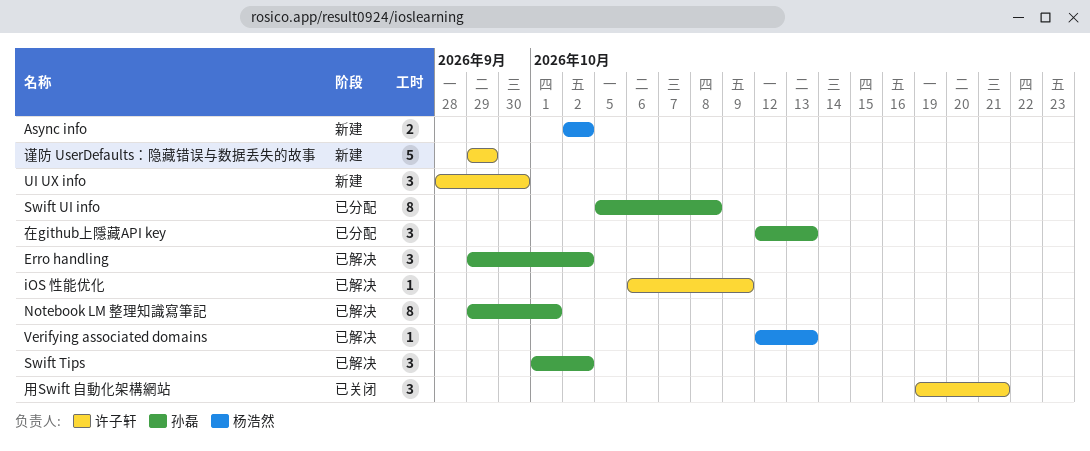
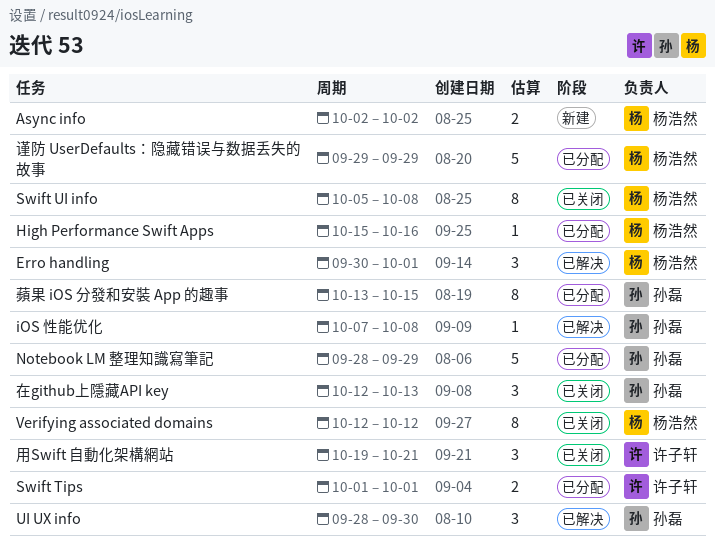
Erro handling, owner: 孙磊 -> 杨浩然
Erro handling, start: Sep 29 -> Sep 30
Erro handling, due: Oct 2 -> Oct 1
High Performance Swift Apps: none -> present
iOS 性能优化, owner: 许子轩 -> 孙磊
iOS 性能优化, start: Oct 6 -> Oct 7
iOS 性能优化, due: Oct 9 -> Oct 8
Notebook LM 整理知識寫筆記, status: 已解决 -> 已分配
Notebook LM 整理知識寫筆記, estimate: 8 -> 5
Notebook LM 整理知識寫筆記, start: Sep 29 -> Sep 28
Notebook LM 整理知識寫筆記, due: Oct 1 -> Sep 29
Swift Tips, status: 已解决 -> 已分配
Swift Tips, owner: 孙磊 -> 许子轩
Swift Tips, estimate: 3 -> 2
Swift Tips, due: Oct 2 -> Oct 1
Swift UI info, status: 已分配 -> 已关闭
Swift UI info, owner: 孙磊 -> 杨浩然
UI UX info, status: 新建 -> 已解决
UI UX info, owner: 许子轩 -> 孙磊
Verifying associated domains, status: 已解决 -> 已关闭
Verifying associated domains, estimate: 1 -> 8
Verifying associated domains, due: Oct 13 -> Oct 12
在github上隱藏API key, status: 已分配 -> 已关闭
蘋果 iOS 分發和安裝 App 的趣事: none -> present
谨防 UserDefaults：隐藏错误与数据丢失的故事, status: 新建 -> 已分配
谨防 UserDefaults：隐藏错误与数据丢失的故事, owner: 许子轩 -> 杨浩然

